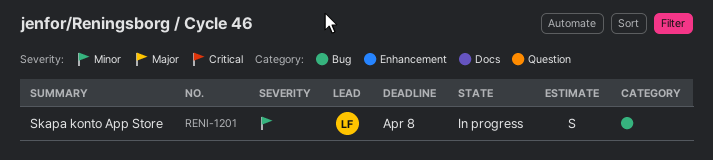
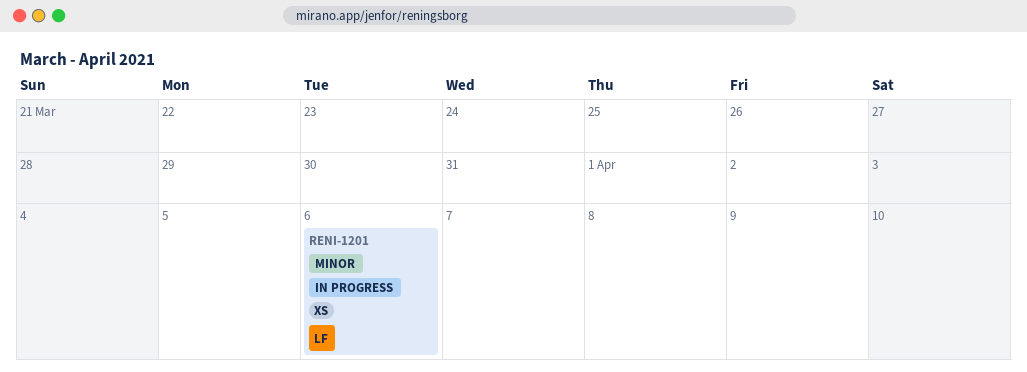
RENI-1201, estimate: S -> XS
RENI-1201, due: Apr 8 -> Apr 6

